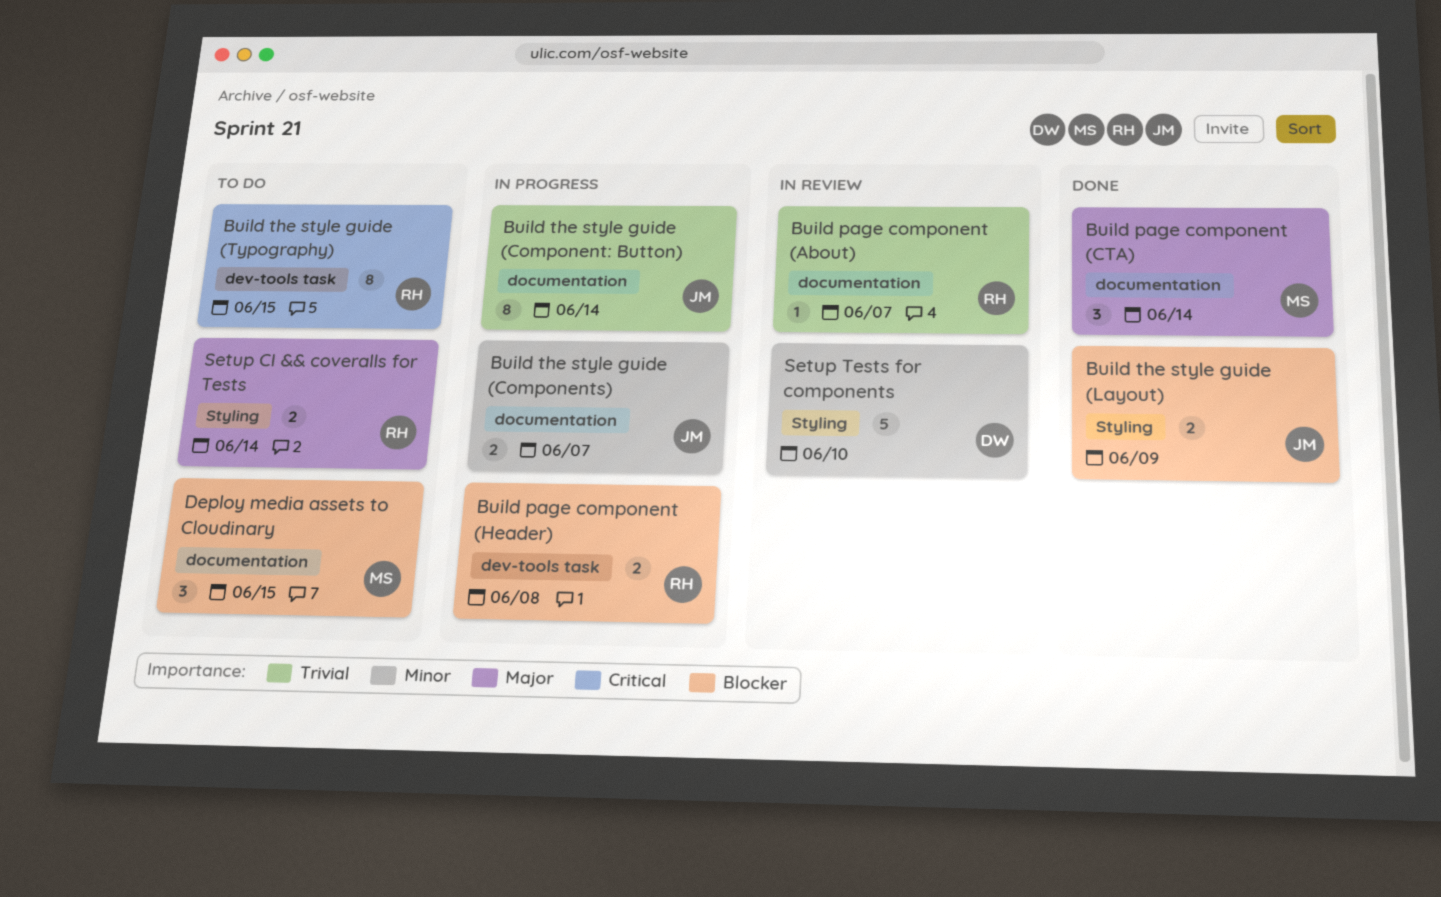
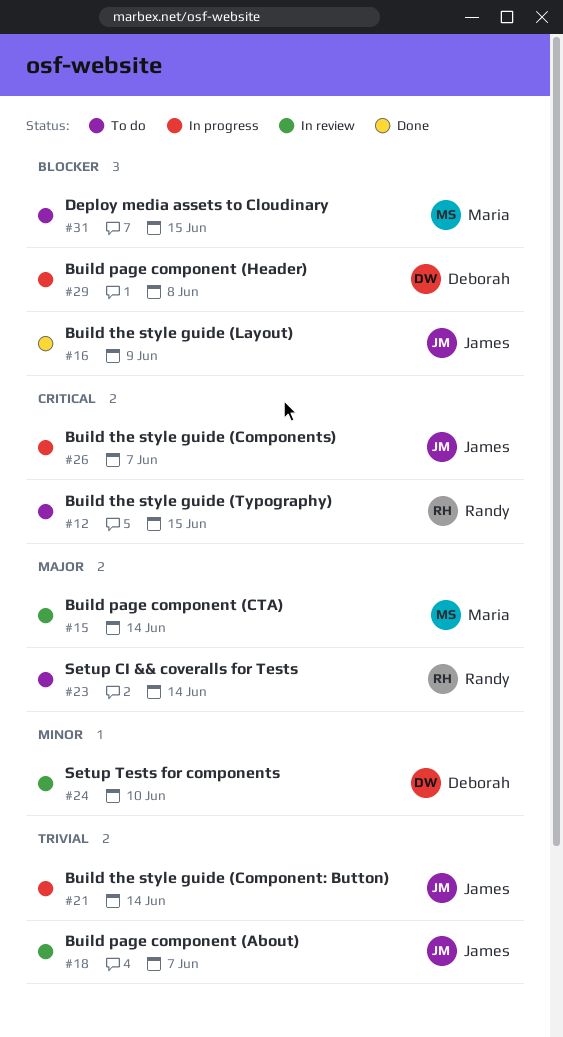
Build page component (About), owner: Randy -> James
Build page component (CTA), status: Done -> In review
Build page component (Header), owner: Randy -> Deborah
Build the style guide (Components), priority: Minor -> Critical

